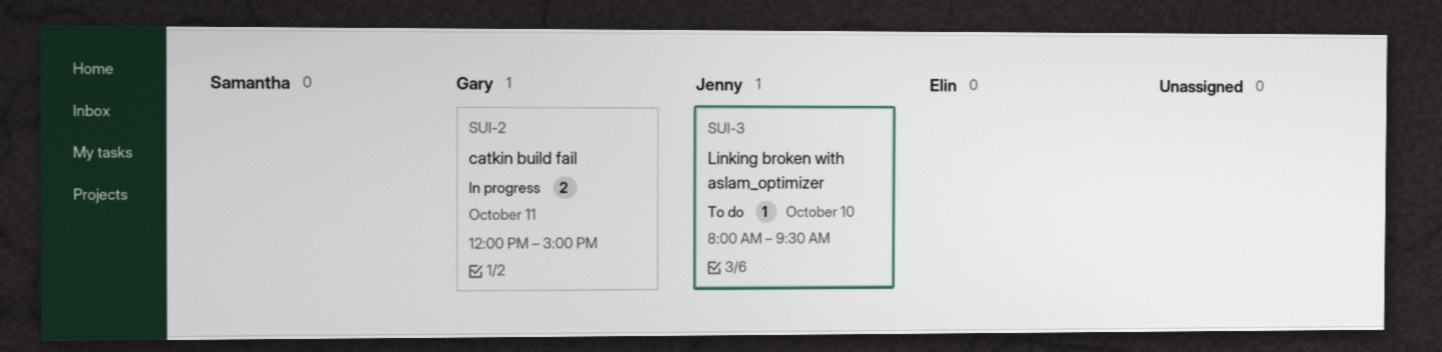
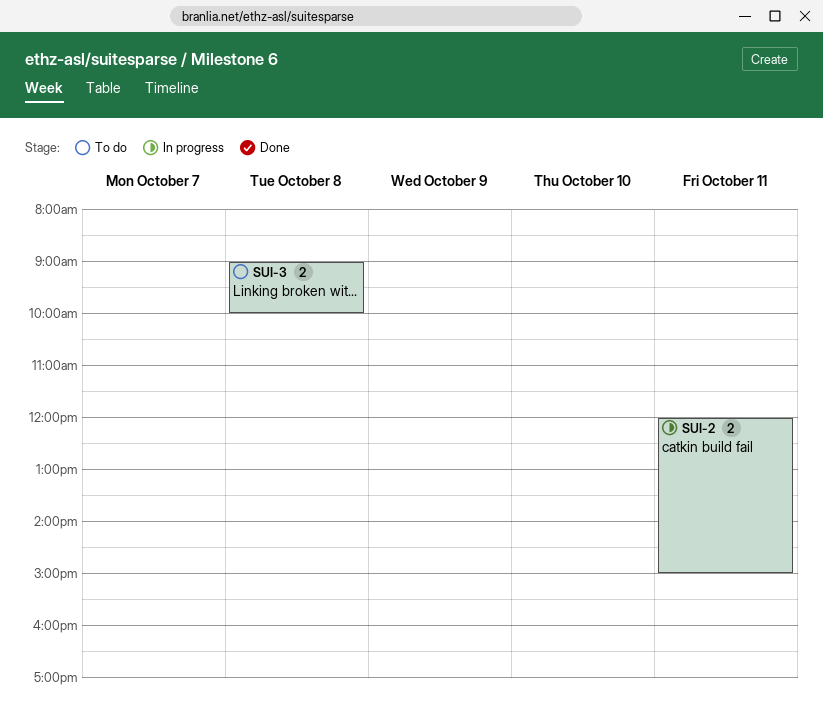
SUI-3, estimate: 1 -> 2
SUI-3, day: Oct 10 -> Oct 8
SUI-3, begins: 08:00 -> 09:00
SUI-3, ends: 09:30 -> 10:00

